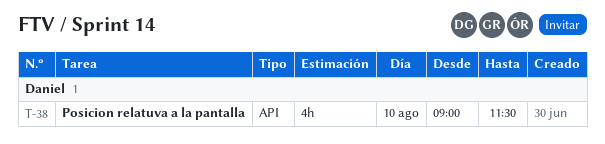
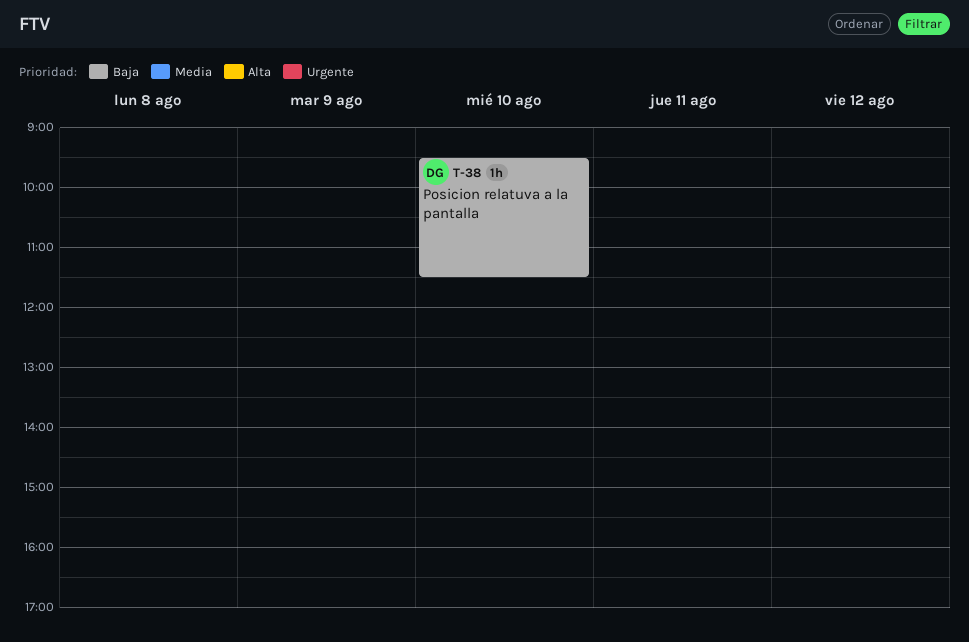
T-38, estimate: 4h -> 1h
T-38, begins: 09:00 -> 09:30

